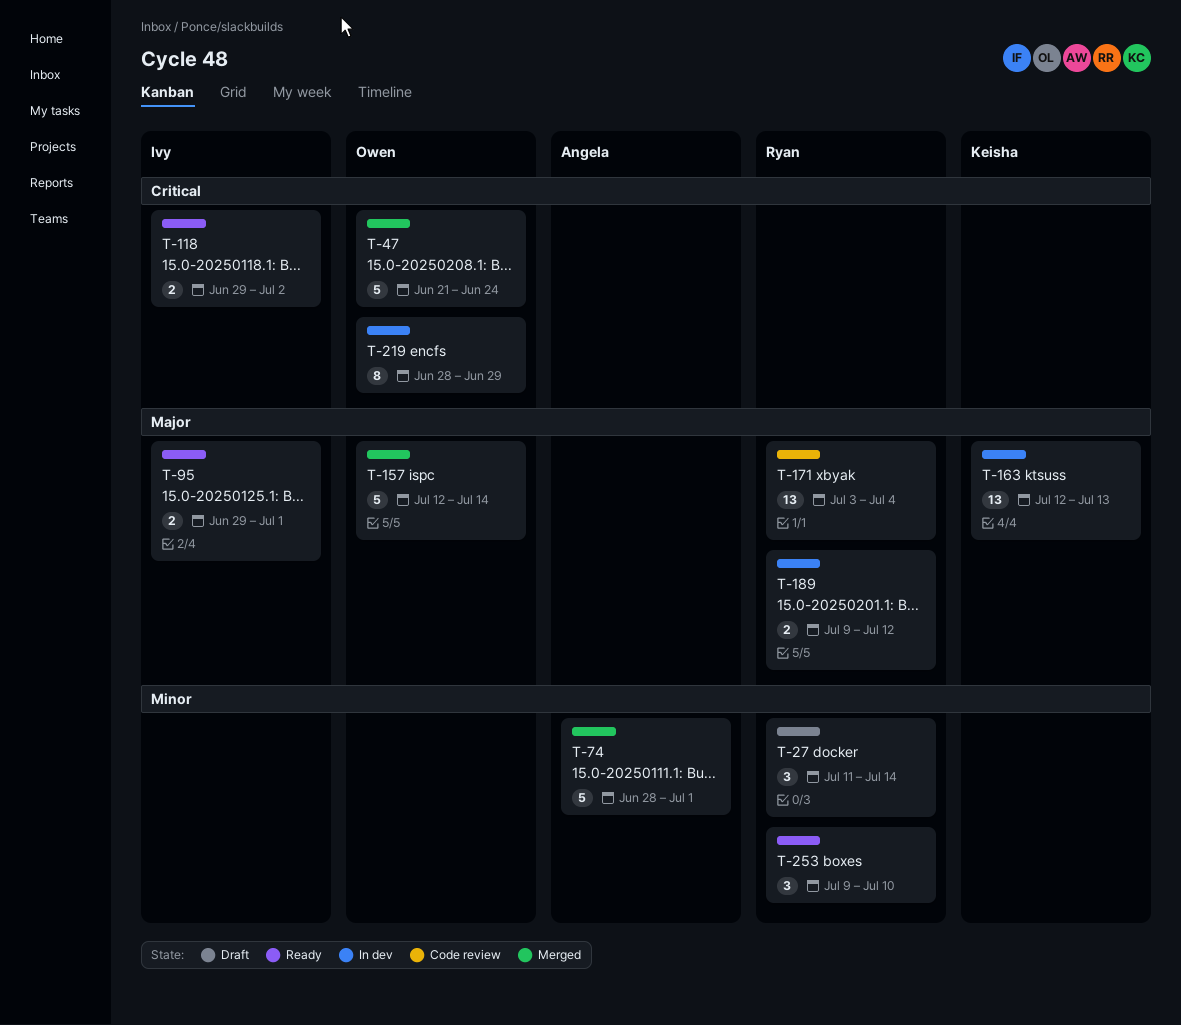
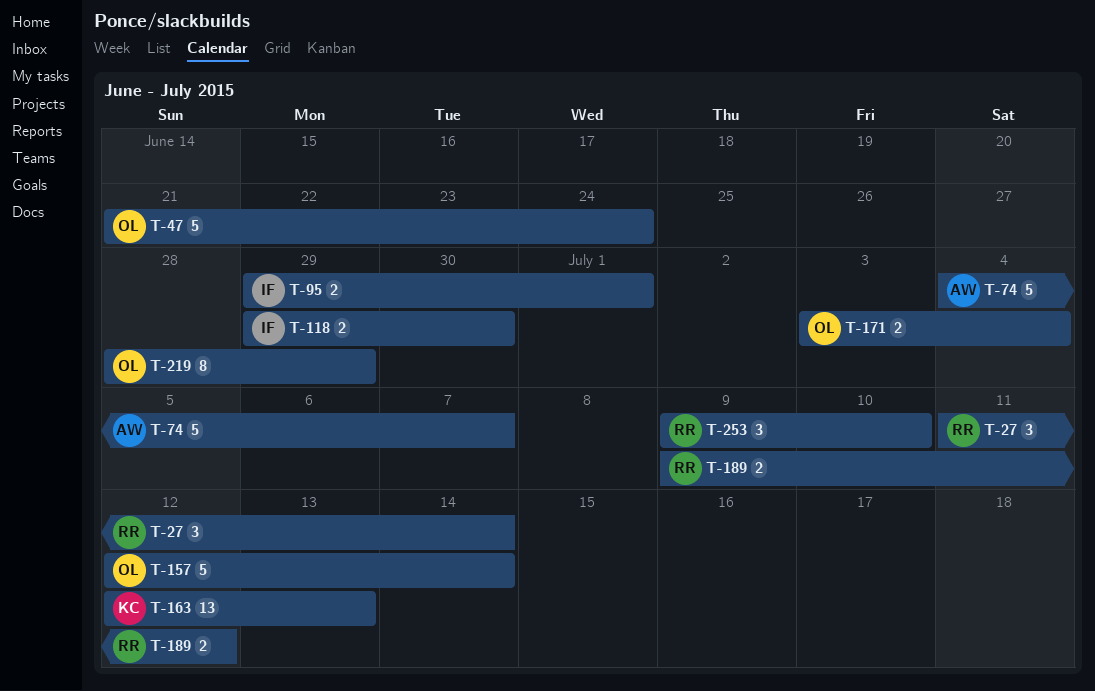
T-74, start: Jun 28 -> Jul 4
T-74, due: Jul 1 -> Jul 7
T-118, due: Jul 2 -> Jun 30
T-171, owner: Ryan -> Owen
T-171, estimate: 13 -> 2

